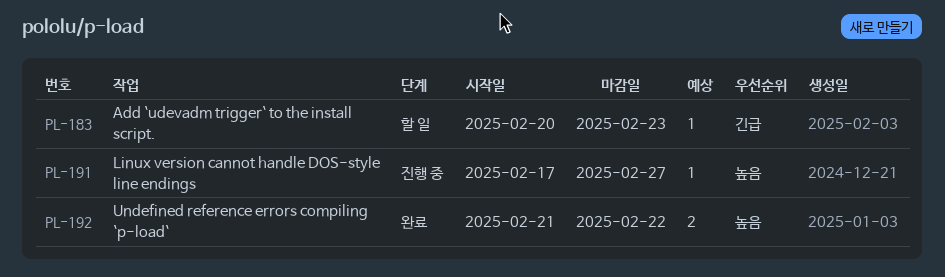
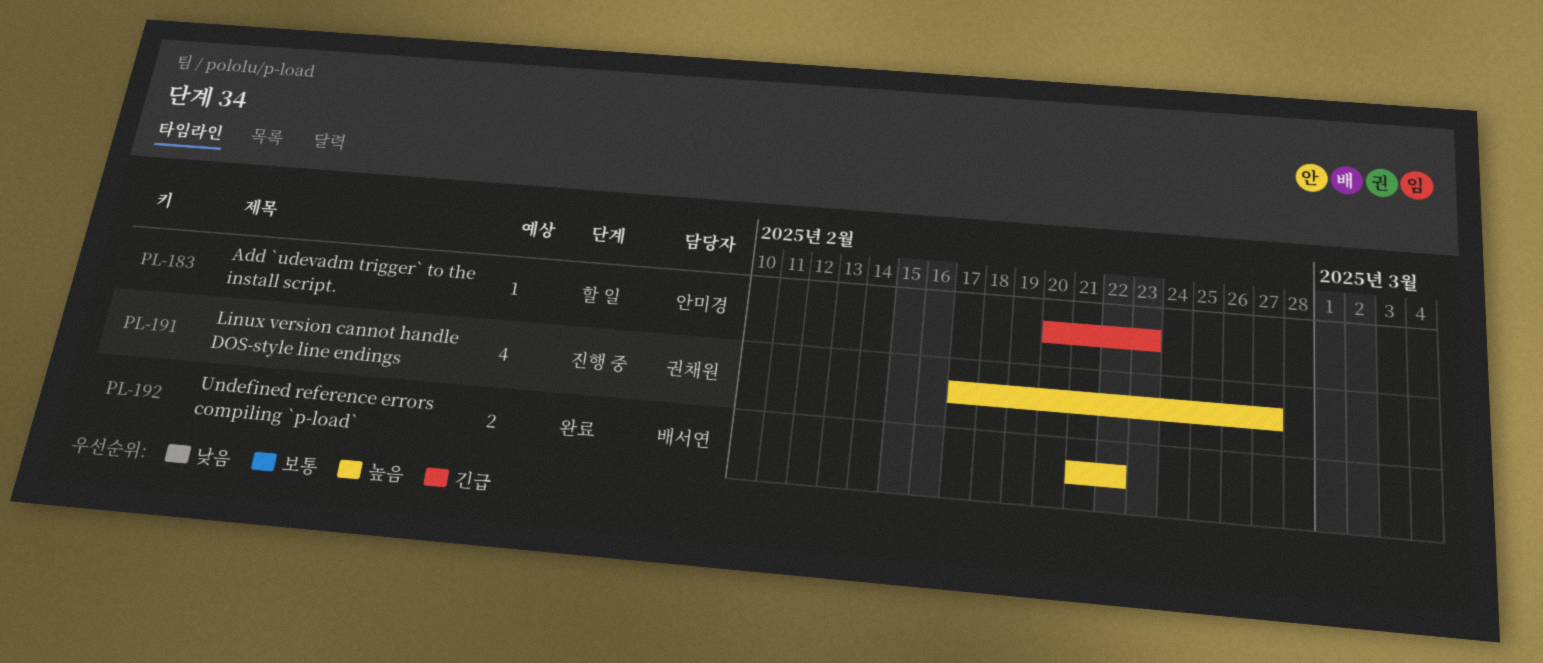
PL-191, estimate: 1 -> 4

